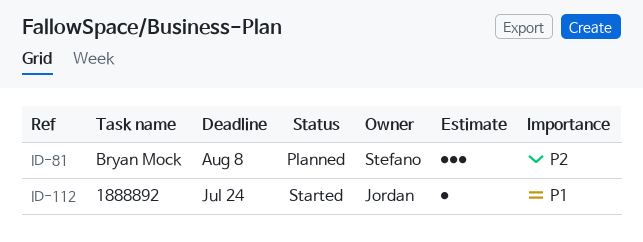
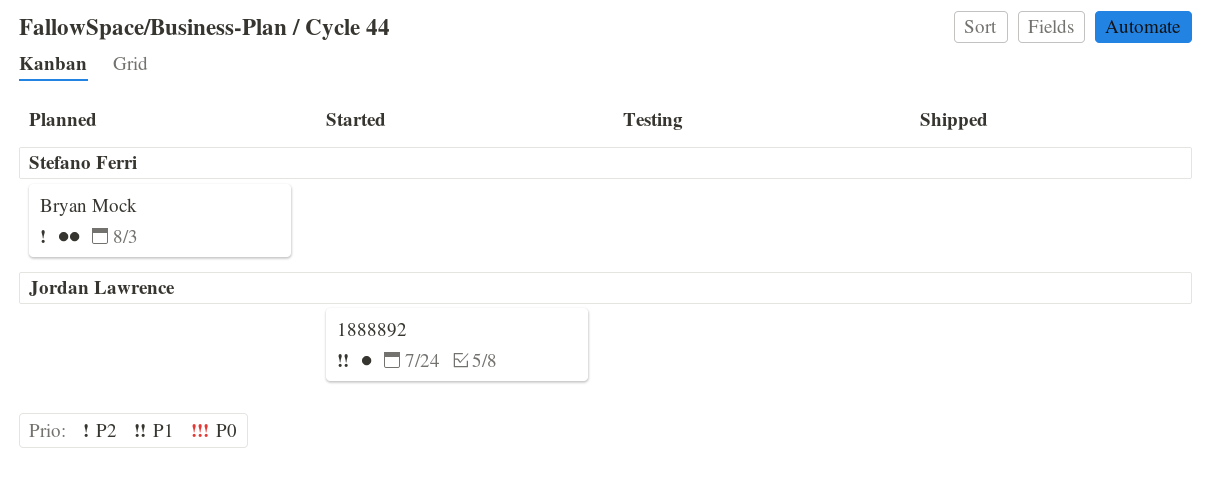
Bryan Mock, estimate: 3 -> 2
Bryan Mock, due: Aug 8 -> Aug 3

